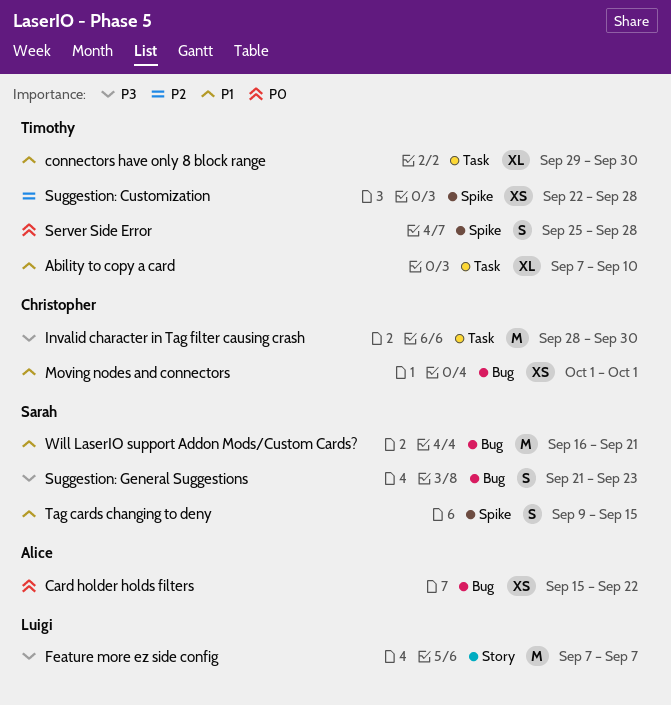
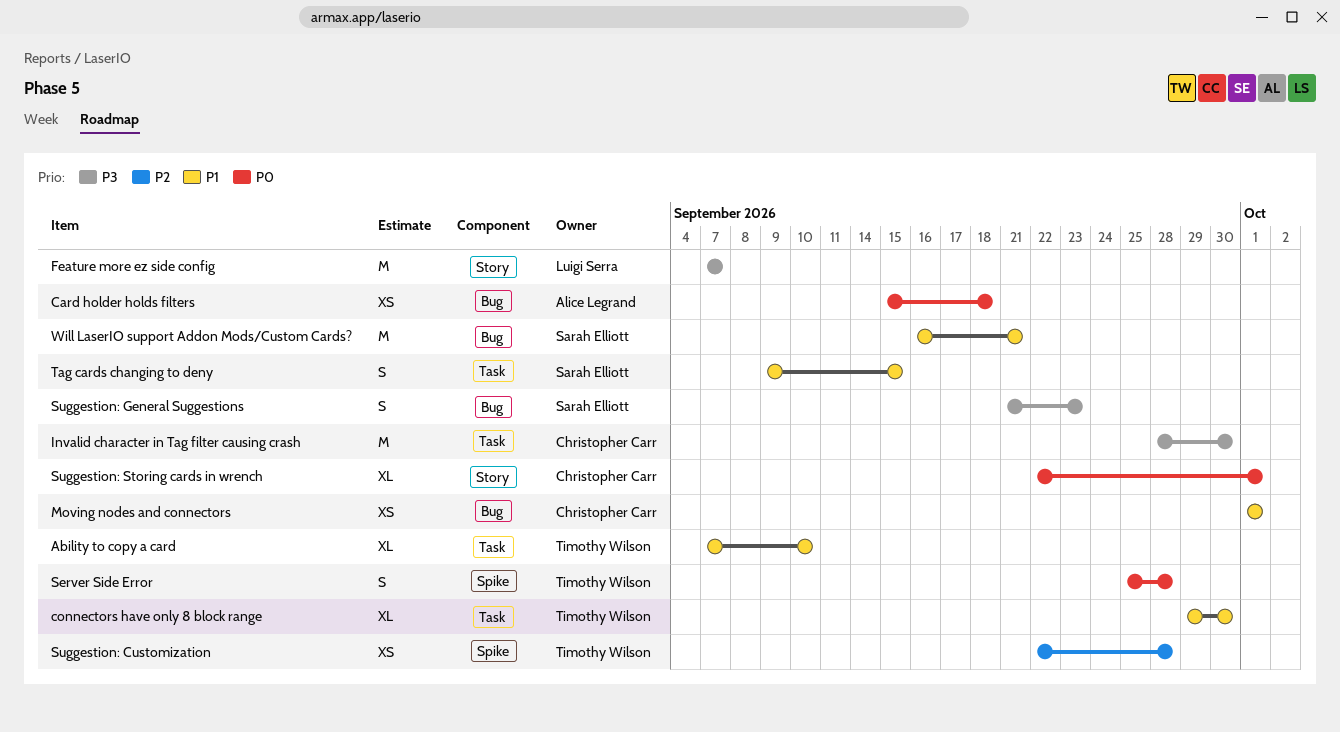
Card holder holds filters, due: Sep 22 -> Sep 18
Suggestion: Storing cards in wrench: none -> present
Tag cards changing to deny, label: Spike -> Task

